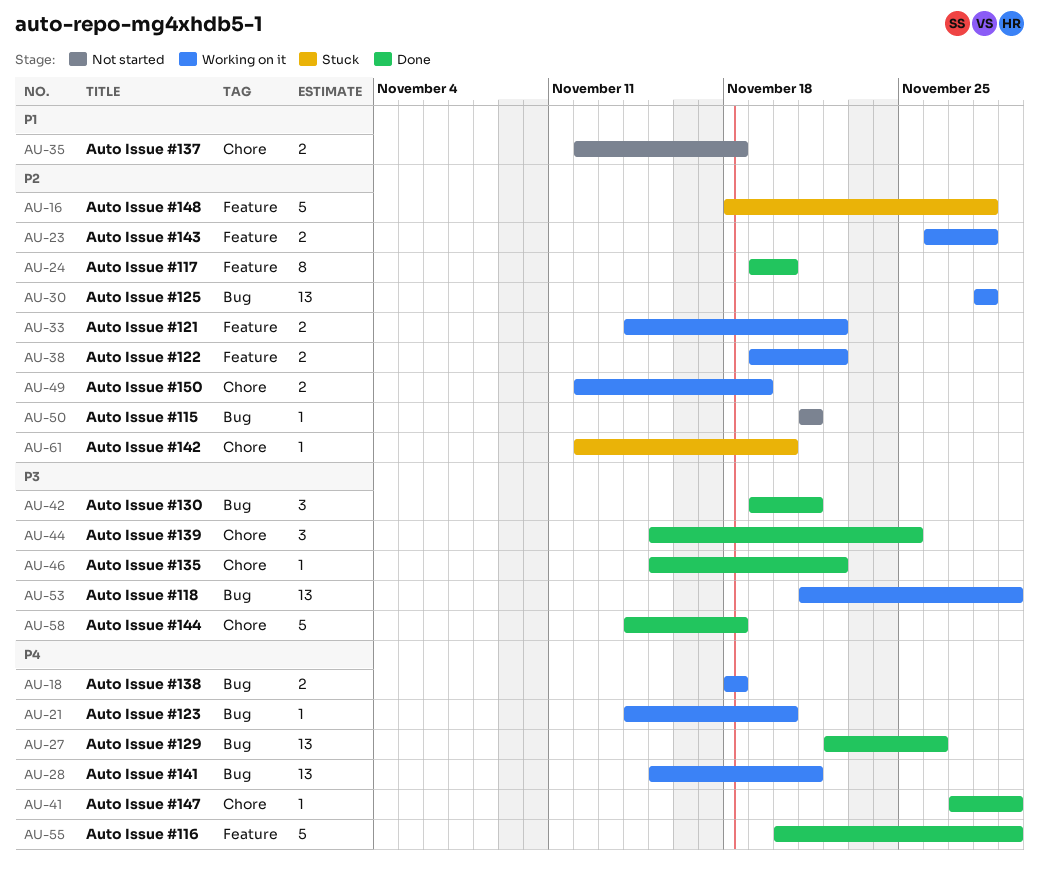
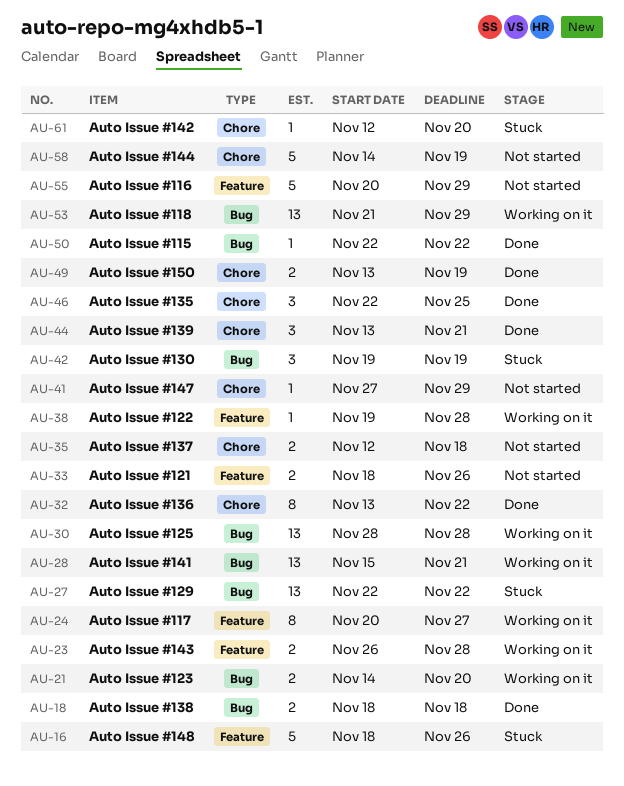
AU-16, due: Nov 28 -> Nov 26
AU-18, status: Working on it -> Done
AU-21, estimate: 1 -> 2
AU-24, status: Done -> Working on it
AU-24, start: Nov 19 -> Nov 20
AU-24, due: Nov 20 -> Nov 27
AU-27, status: Done -> Stuck
AU-27, due: Nov 26 -> Nov 22
AU-32: none -> present
AU-33, status: Working on it -> Not started
AU-33, start: Nov 14 -> Nov 18
AU-33, due: Nov 22 -> Nov 26
AU-38, estimate: 2 -> 1
AU-38, due: Nov 22 -> Nov 28
AU-41, status: Done -> Not started
AU-42, status: Done -> Stuck
AU-42, due: Nov 21 -> Nov 19
AU-44, start: Nov 15 -> Nov 13
AU-44, due: Nov 25 -> Nov 21
AU-46, estimate: 1 -> 3
AU-46, start: Nov 15 -> Nov 22
AU-46, due: Nov 22 -> Nov 25
AU-49, status: Working on it -> Done
AU-49, start: Nov 12 -> Nov 13
AU-50, status: Not started -> Done
AU-50, start: Nov 21 -> Nov 22
AU-50, due: Nov 21 -> Nov 22
AU-55, status: Done -> Not started
AU-58, status: Done -> Not started
AU-58, due: Nov 18 -> Nov 19

